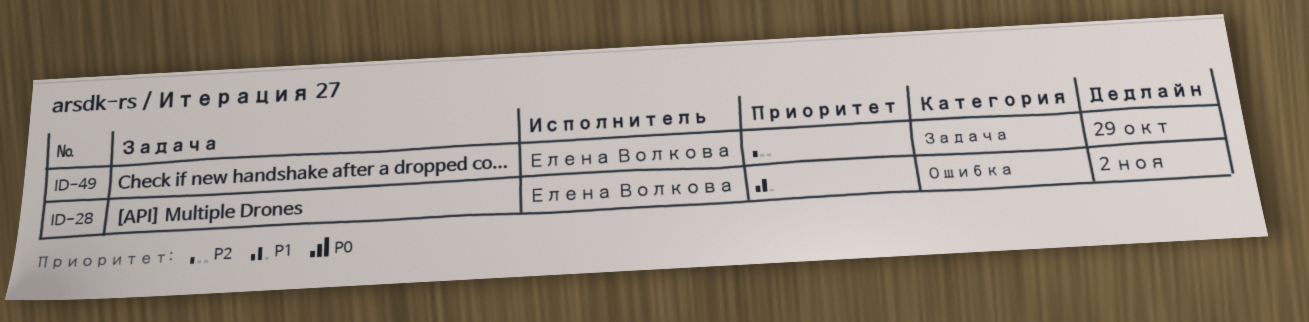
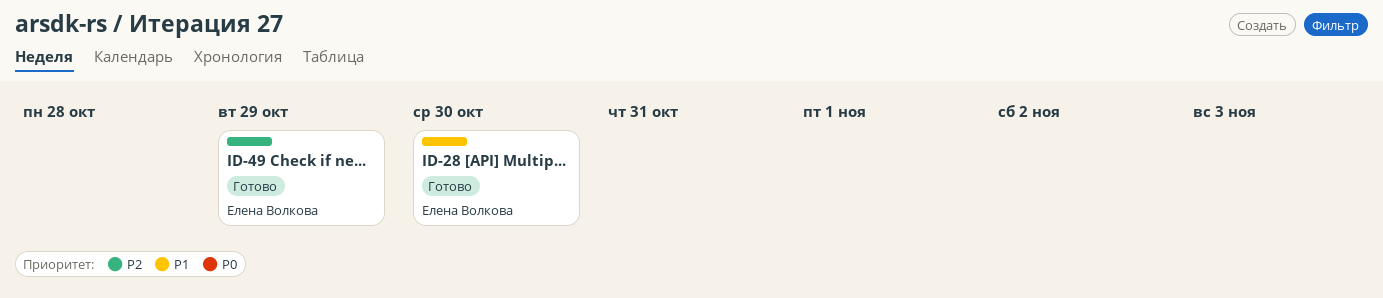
ID-28, due: Nov 2 -> Oct 30

